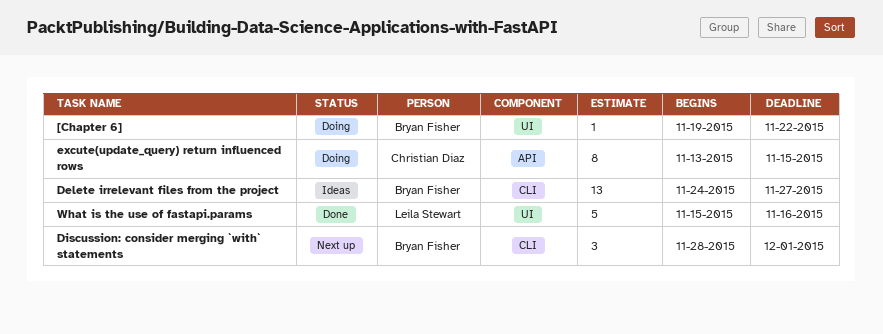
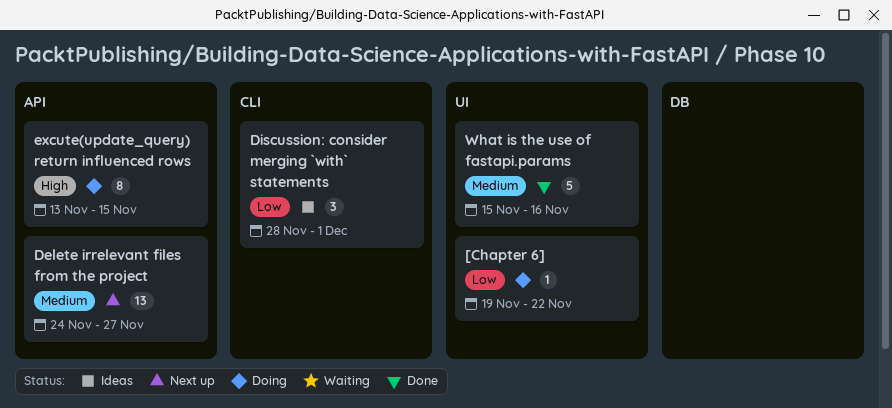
Delete irrelevant files from the project, status: Ideas -> Next up
Delete irrelevant files from the project, label: CLI -> API
Discussion: consider merging `with` statements, status: Next up -> Ideas

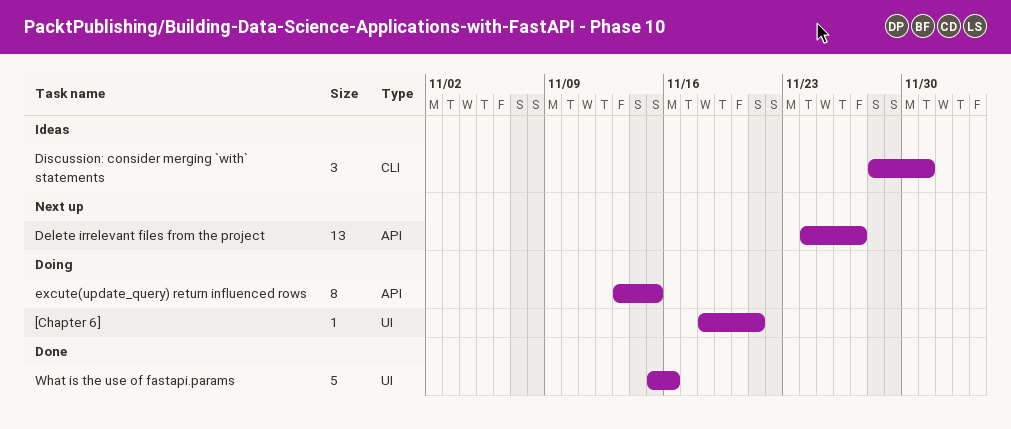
[Chapter 6], start: Nov 19 -> Nov 18
[Chapter 6], due: Nov 22 -> Nov 21

